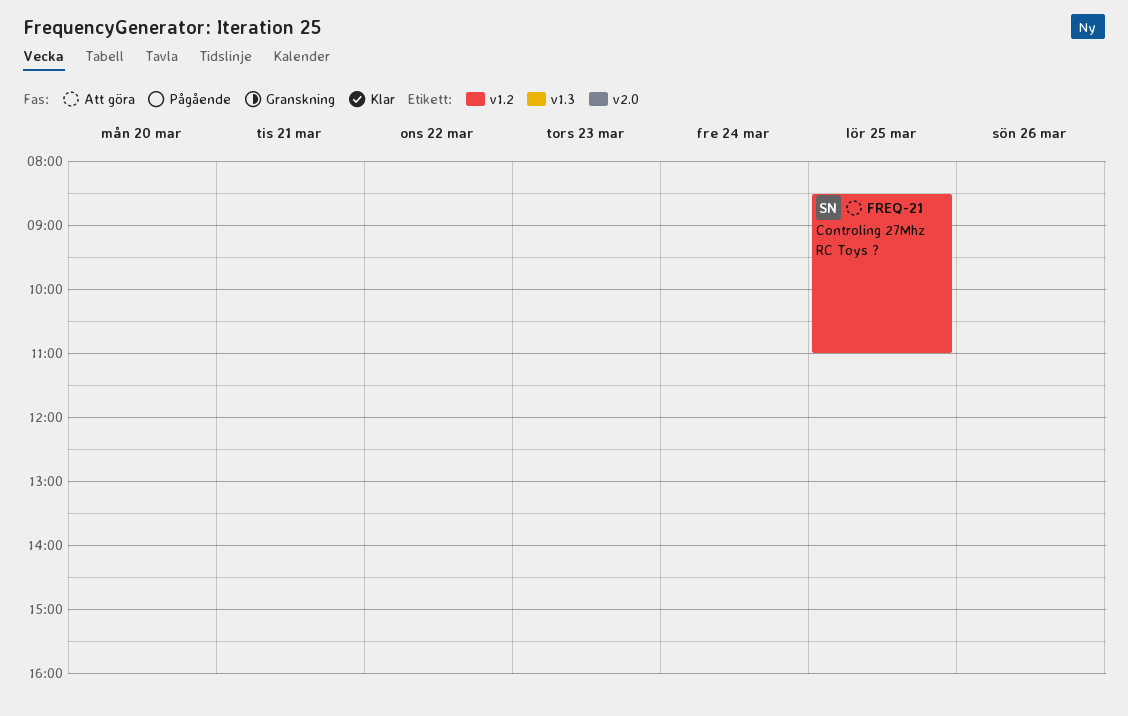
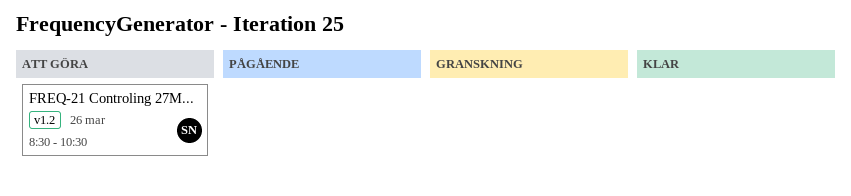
FREQ-21, day: Mar 25 -> Mar 26
FREQ-21, ends: 11:00 -> 10:30

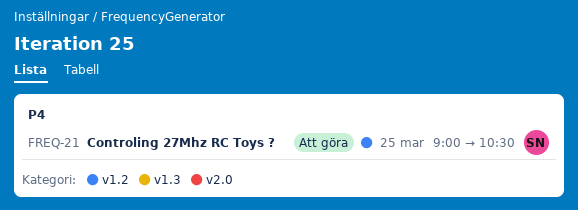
FREQ-21, day: Mar 26 -> Mar 25
FREQ-21, begins: 08:30 -> 09:00

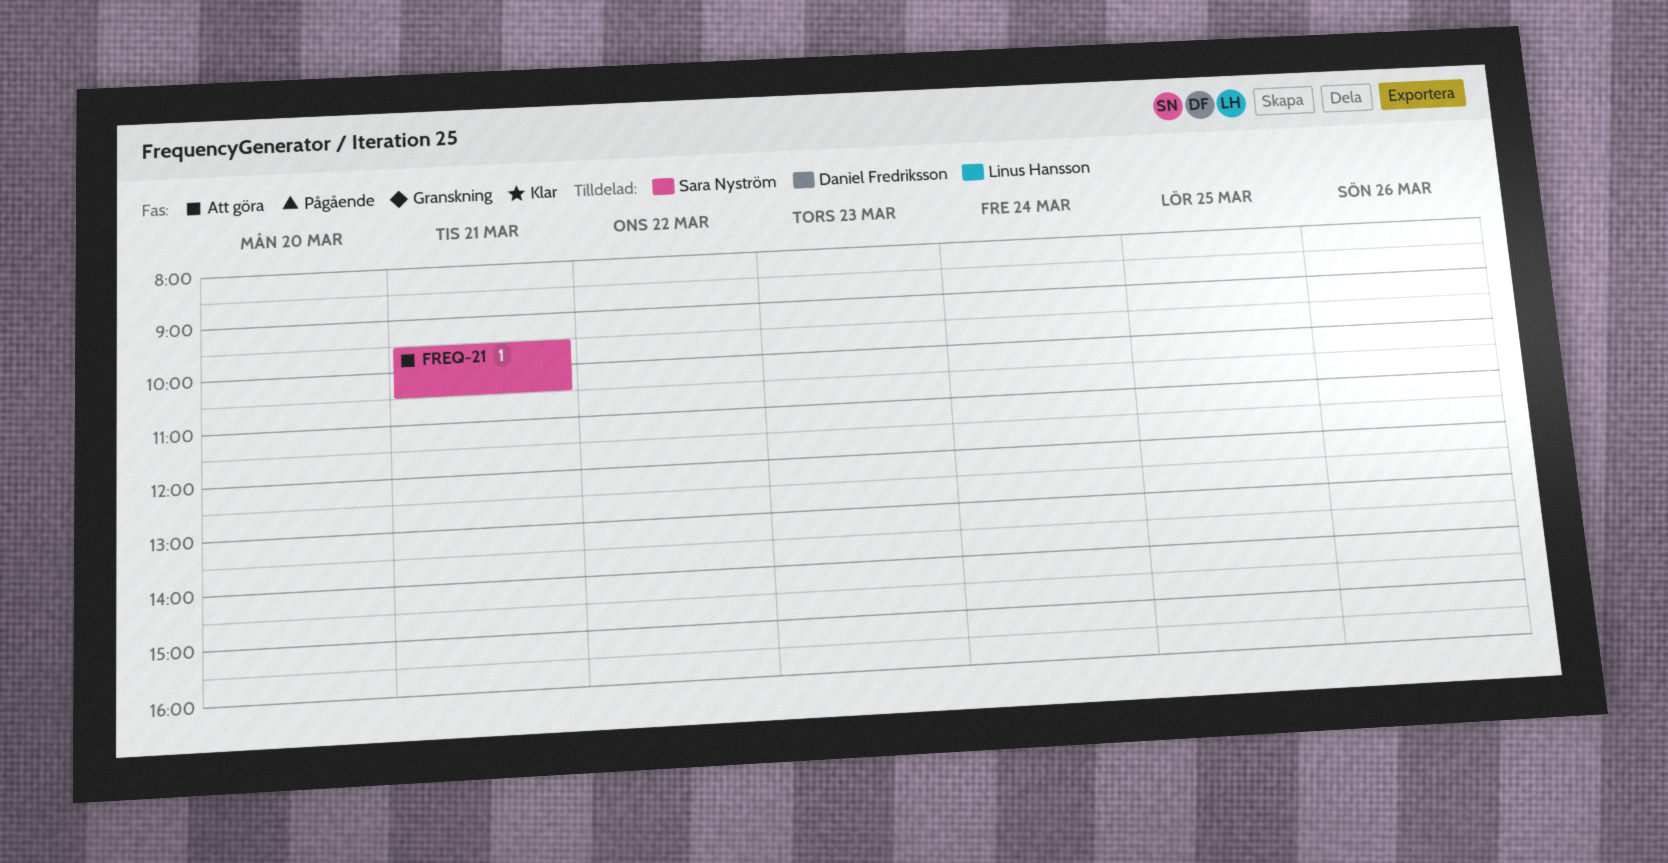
FREQ-21, day: Mar 25 -> Mar 21
FREQ-21, begins: 09:00 -> 09:30

